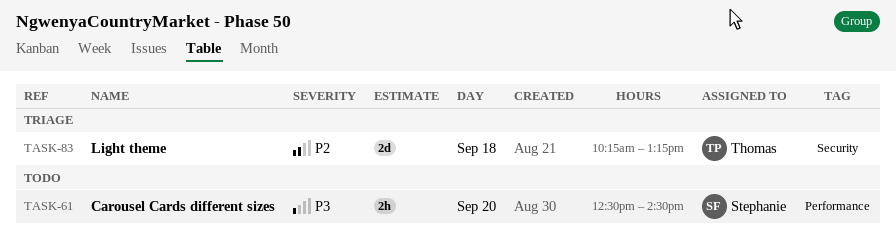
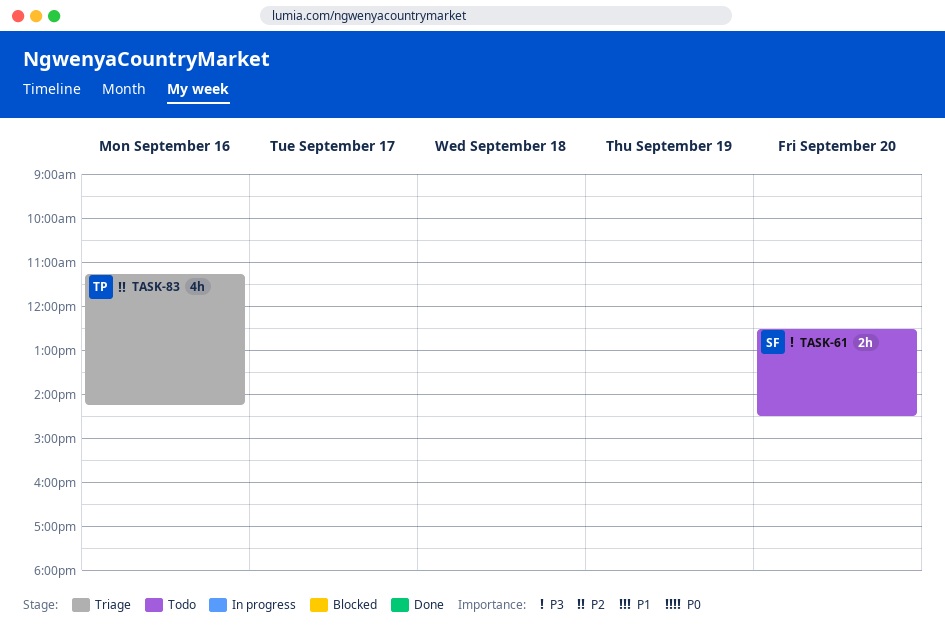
TASK-83, estimate: 2d -> 4h
TASK-83, day: Sep 18 -> Sep 16
TASK-83, begins: 10:15 -> 11:15
TASK-83, ends: 13:15 -> 14:15

